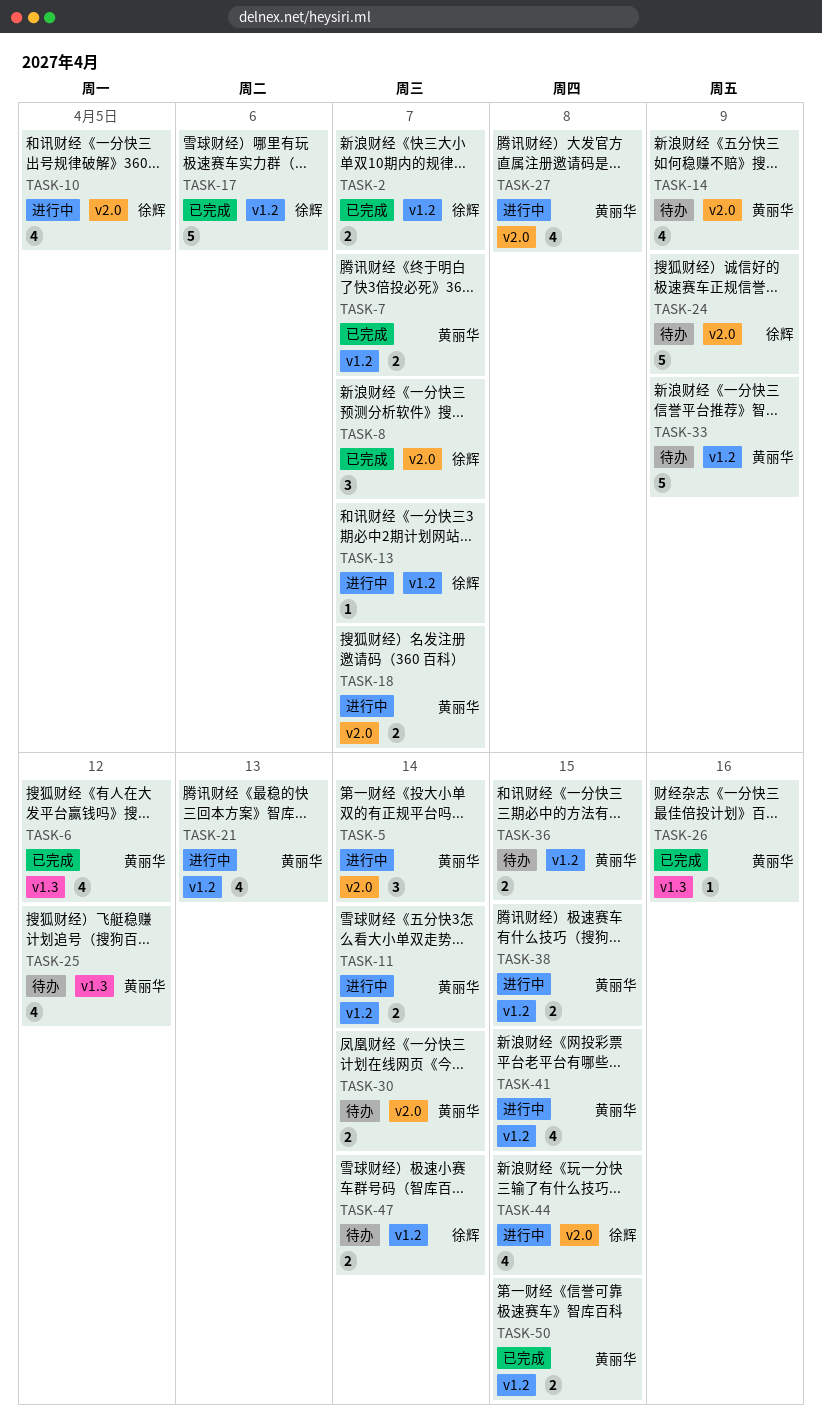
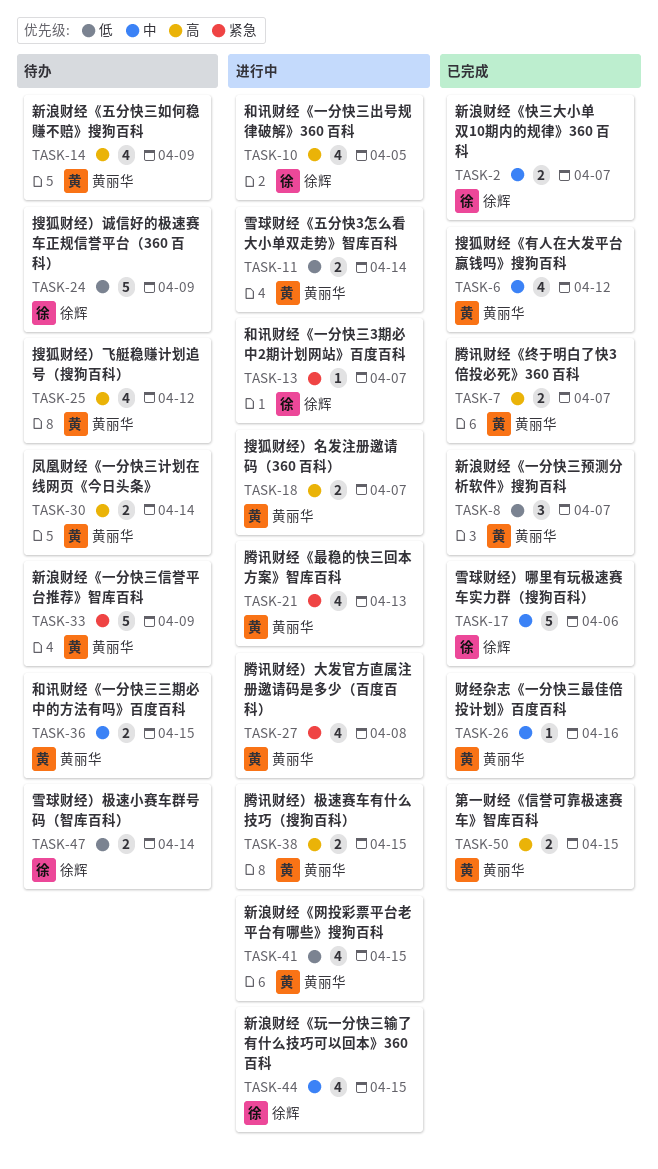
TASK-5: present -> none
TASK-8, owner: 徐辉 -> 黄丽华

